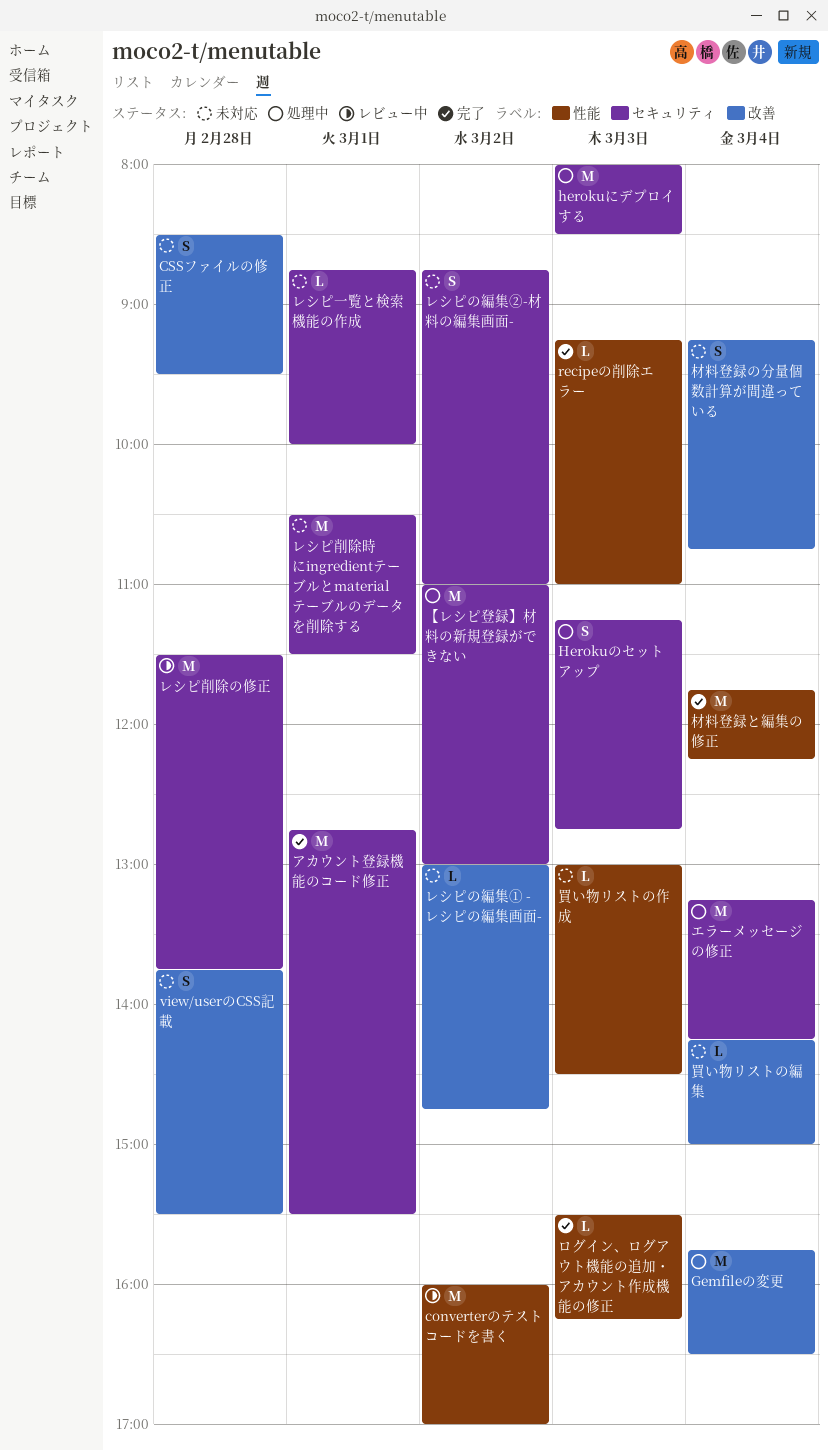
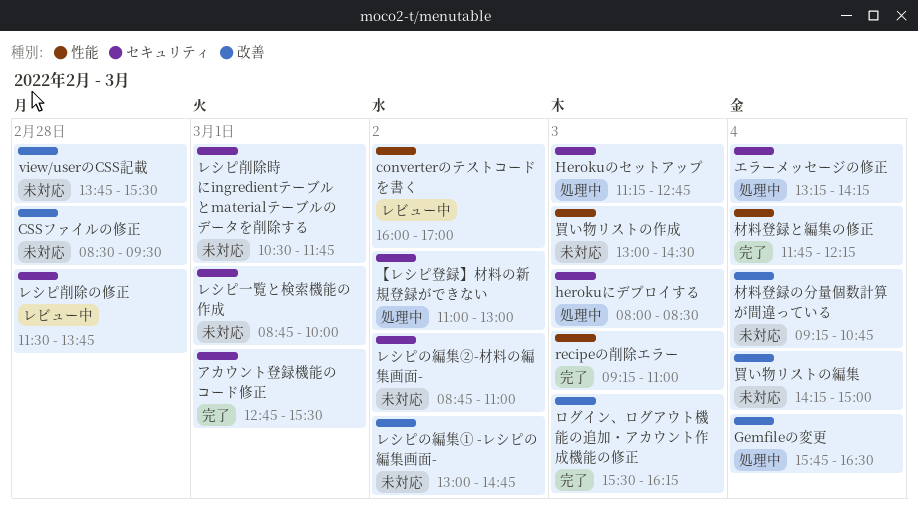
レシピ削除時にingredientテーブルとmaterialテーブルのデータを削除する, ends: 11:30 -> 11:45
ログイン、ログアウト機能の追加・アカウント作成機能の修正, label: 性能 -> 改善

